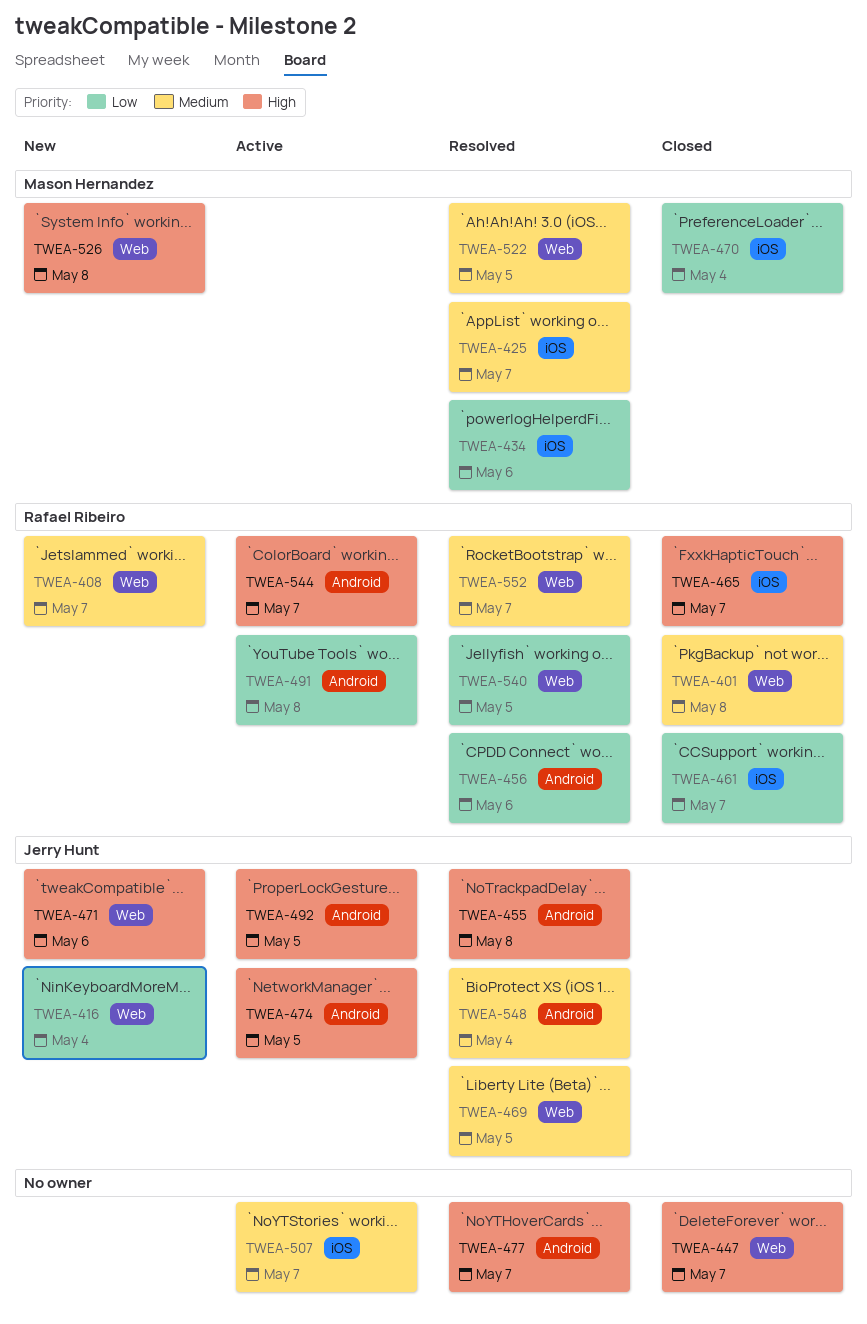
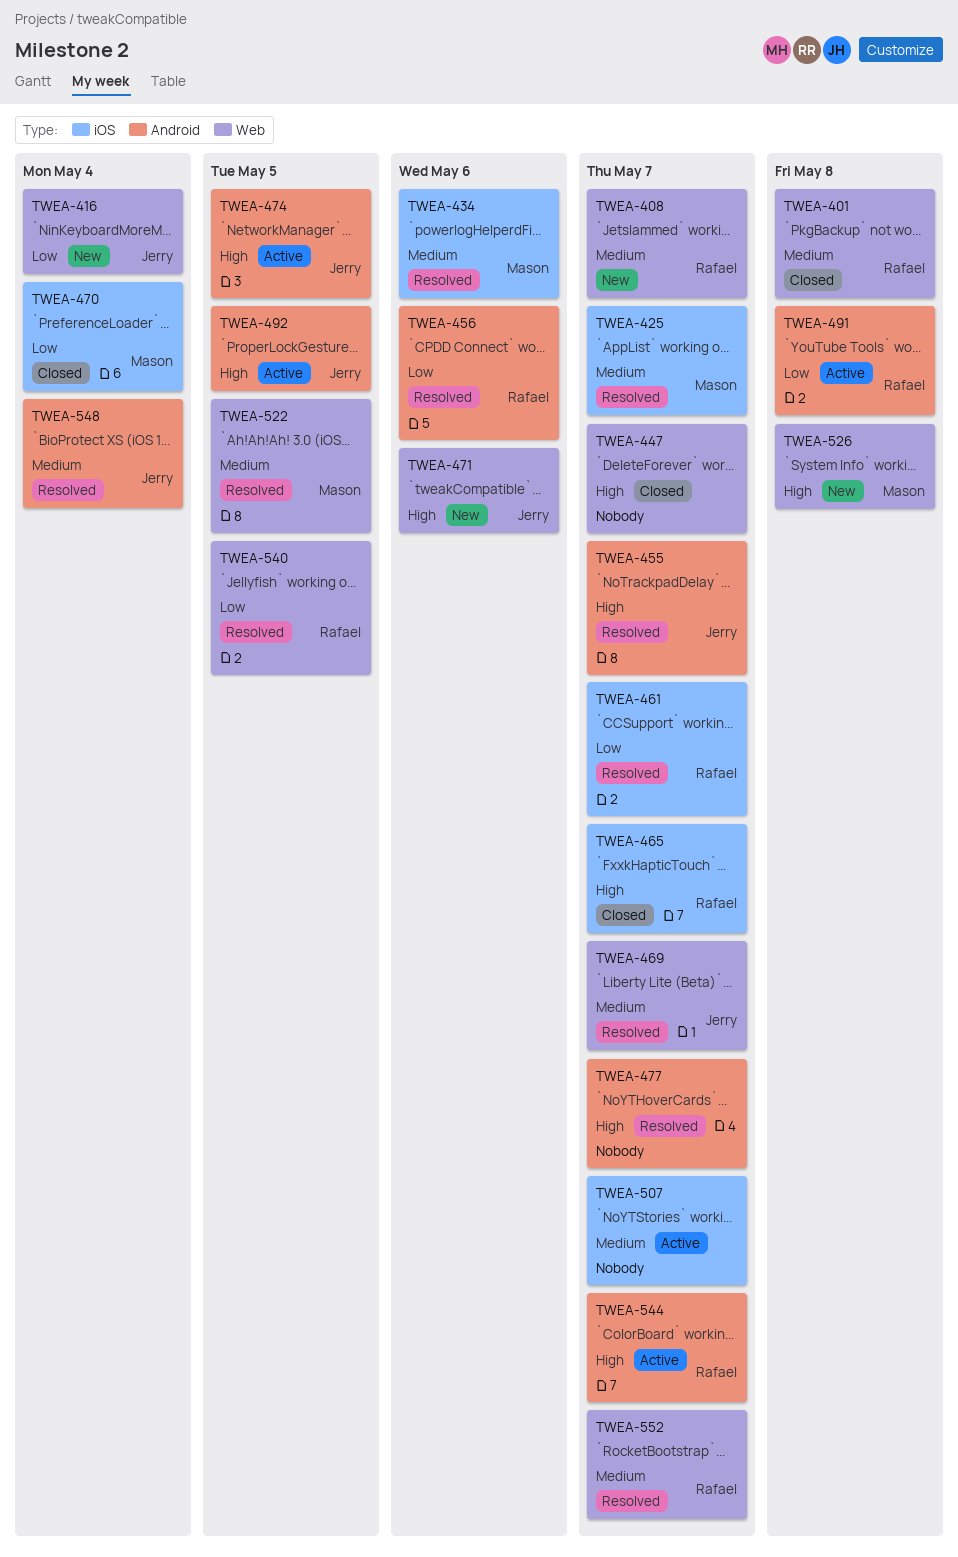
TWEA-434, priority: Low -> Medium
TWEA-455, due: May 8 -> May 7
TWEA-461, status: Closed -> Resolved
TWEA-469, due: May 5 -> May 7

